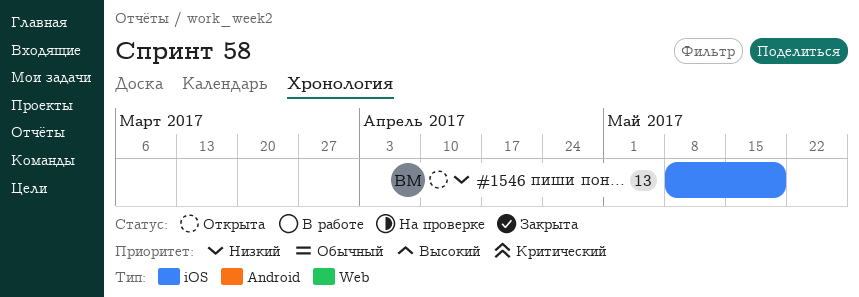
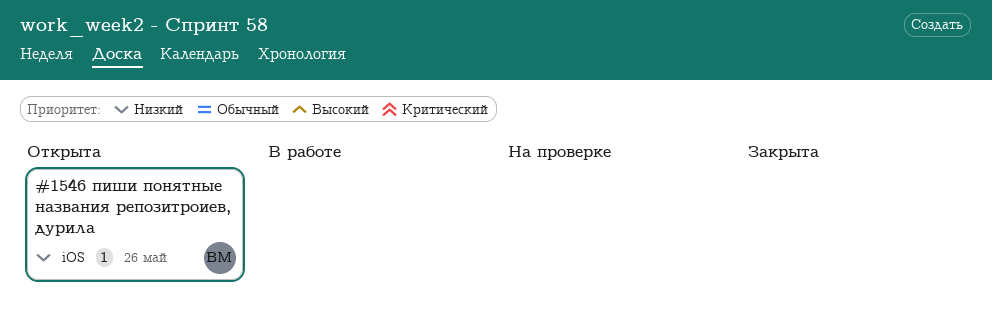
#1546, estimate: 13 -> 1
#1546, due: May 19 -> May 26

